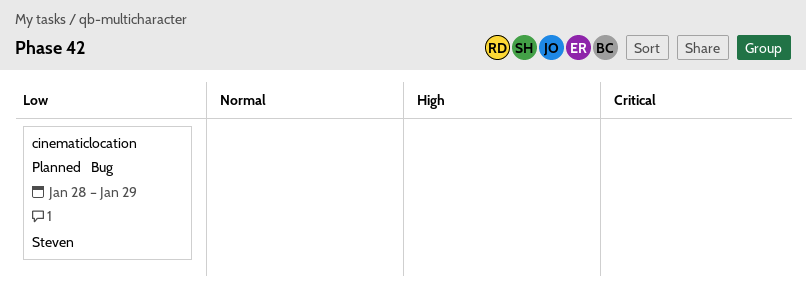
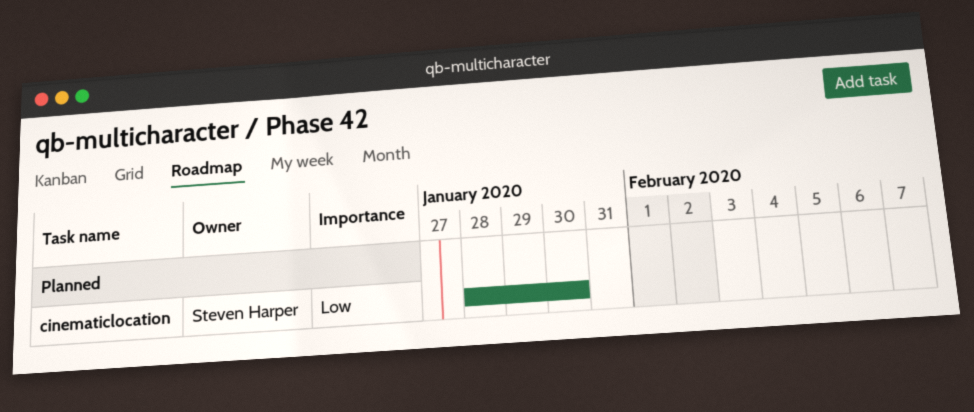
cinematiclocation, due: Jan 29 -> Jan 30

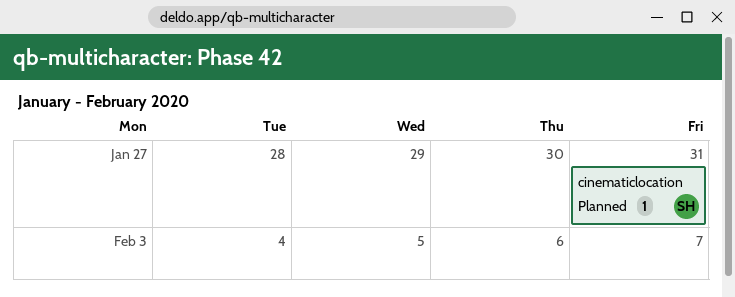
cinematiclocation, due: Jan 30 -> Jan 31

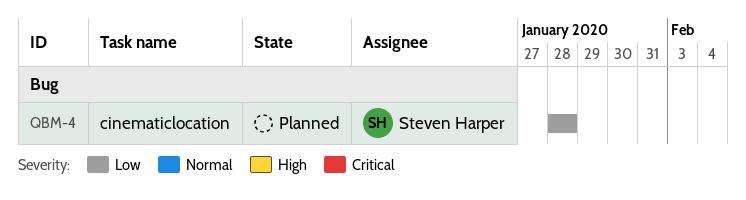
cinematiclocation, due: Jan 31 -> Jan 28

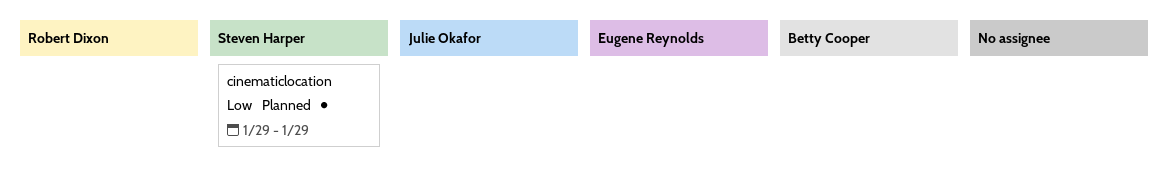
cinematiclocation, start: Jan 28 -> Jan 29
cinematiclocation, due: Jan 28 -> Jan 29

